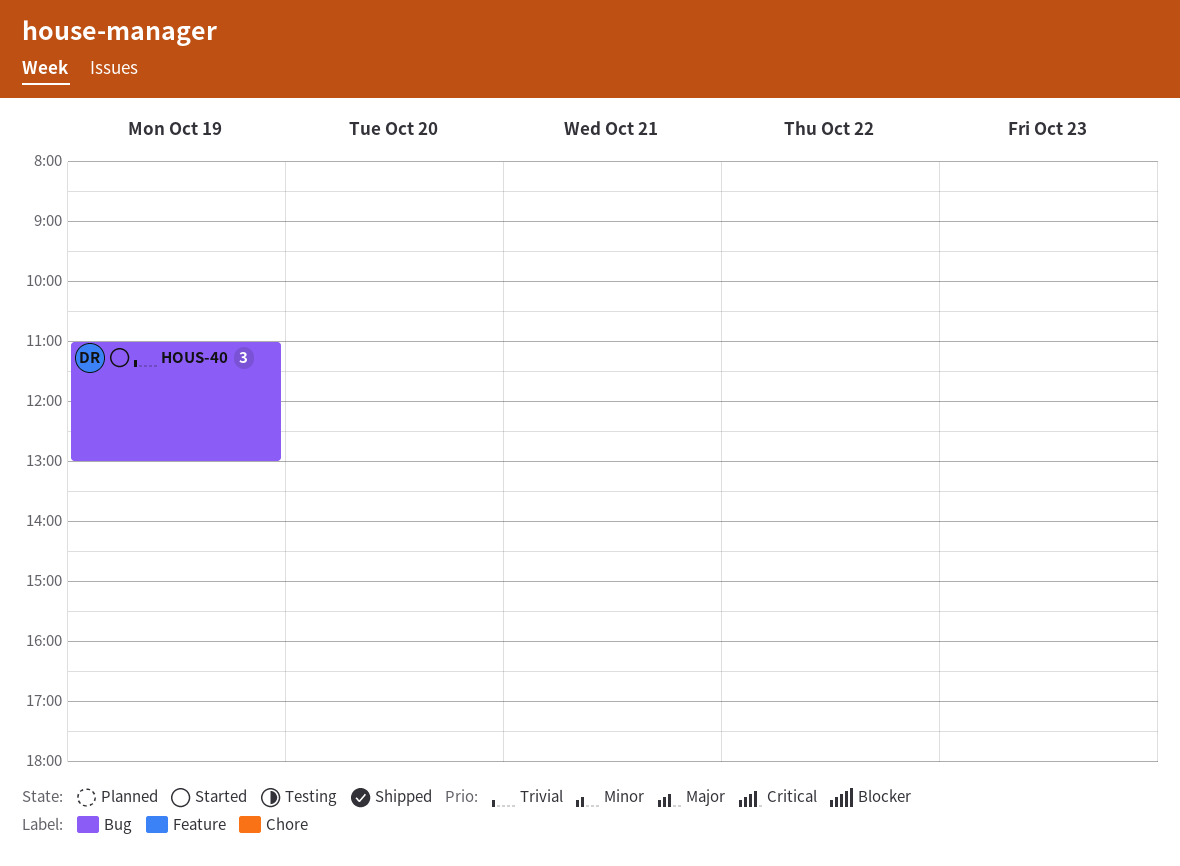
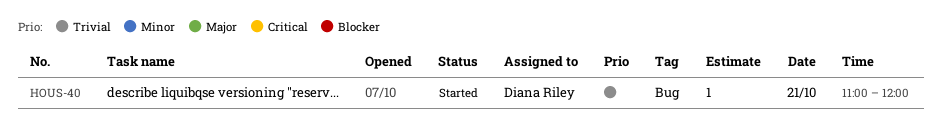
HOUS-40, estimate: 3 -> 1
HOUS-40, day: Oct 19 -> Oct 21
HOUS-40, ends: 13:00 -> 12:00

